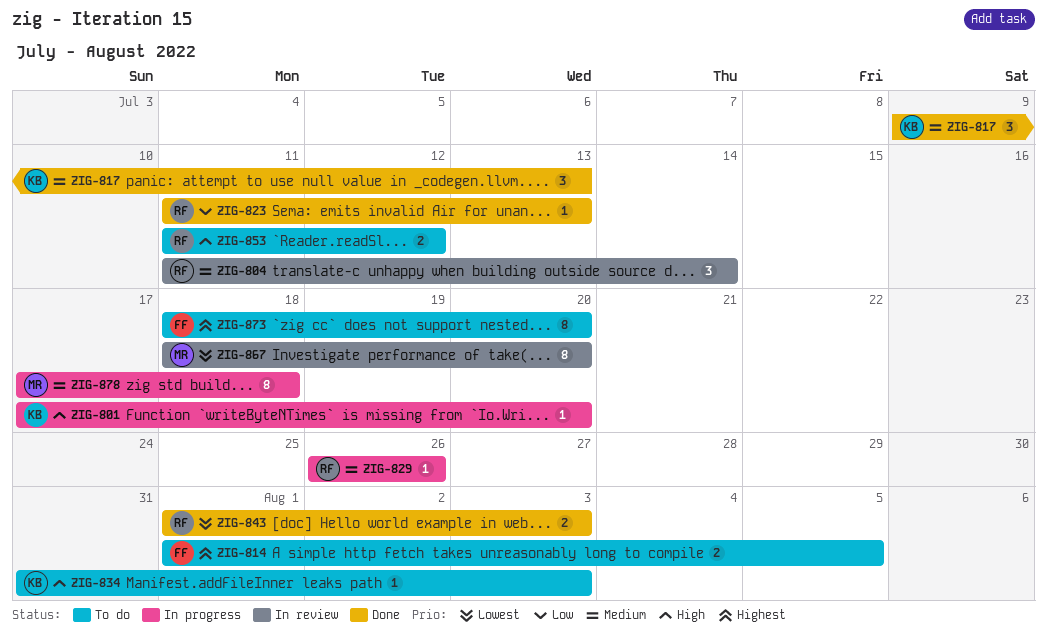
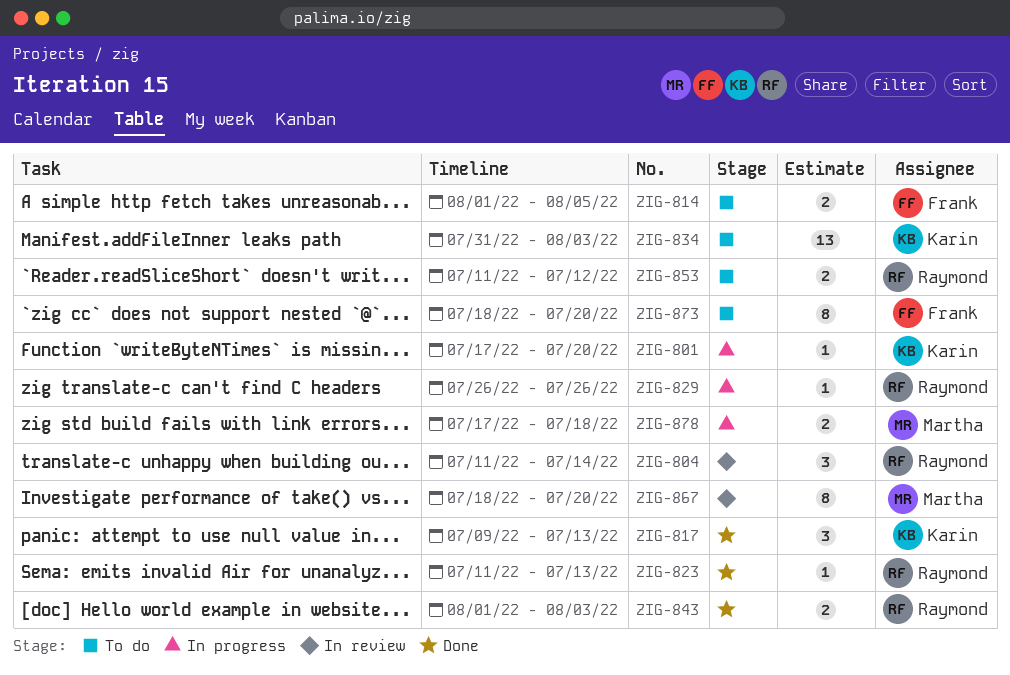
ZIG-834, estimate: 1 -> 13
ZIG-878, estimate: 8 -> 2

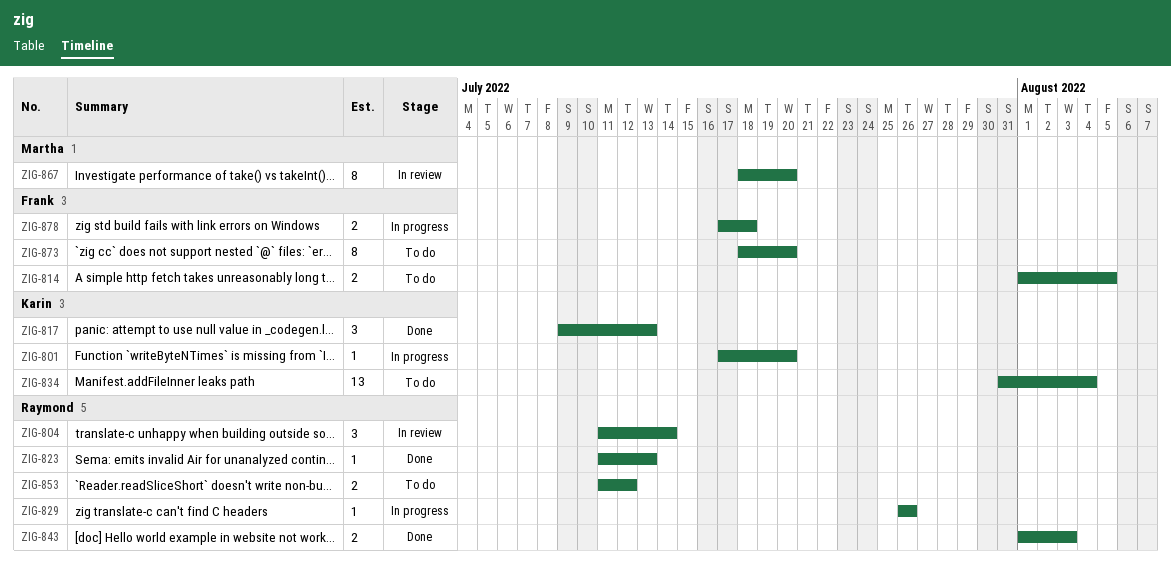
ZIG-834, due: Aug 3 -> Aug 4
ZIG-878, owner: Martha -> Frank

